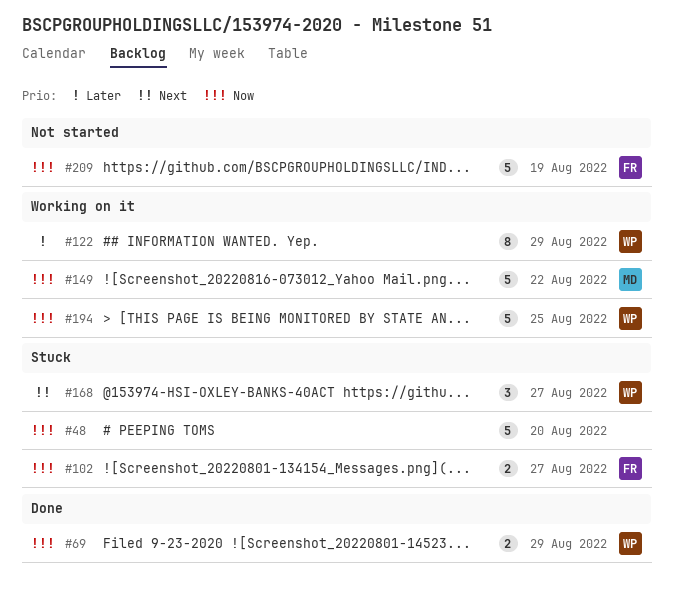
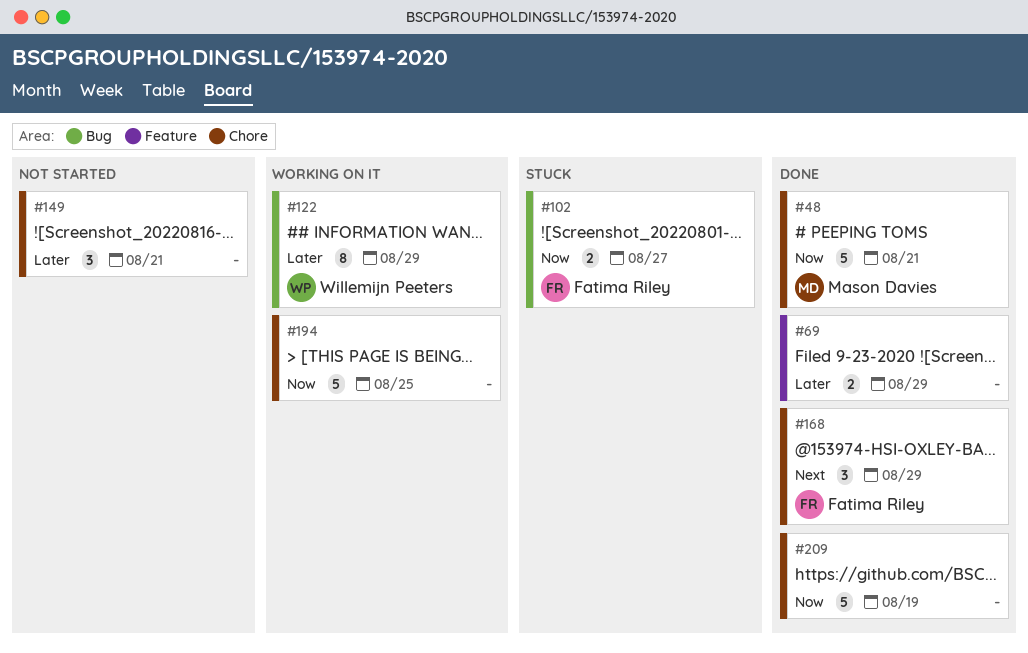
#48, status: Stuck -> Done
#48, owner: none -> Mason Davies
#48, due: Aug 20 -> Aug 21
#69, owner: Willemijn Peeters -> none
#69, priority: Now -> Later
#149, status: Working on it -> Not started
#149, owner: Mason Davies -> none
#149, priority: Now -> Later
#149, estimate: 5 -> 3
#149, due: Aug 22 -> Aug 21
#168, status: Stuck -> Done
#168, owner: Willemijn Peeters -> Fatima Riley
#168, due: Aug 27 -> Aug 29
#194, owner: Willemijn Peeters -> none
#209, status: Not started -> Done
#209, owner: Fatima Riley -> none

